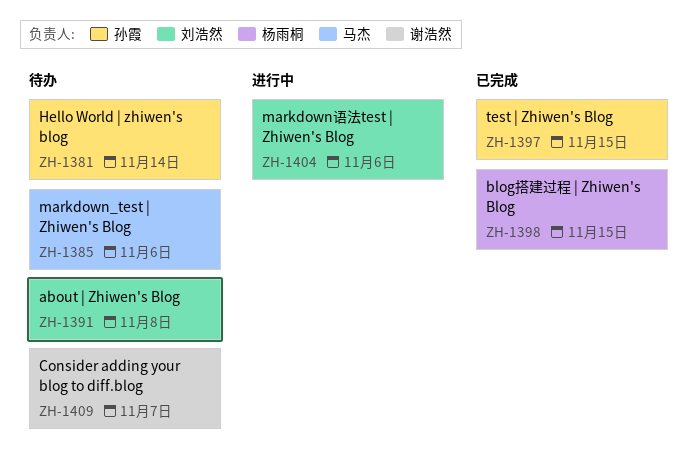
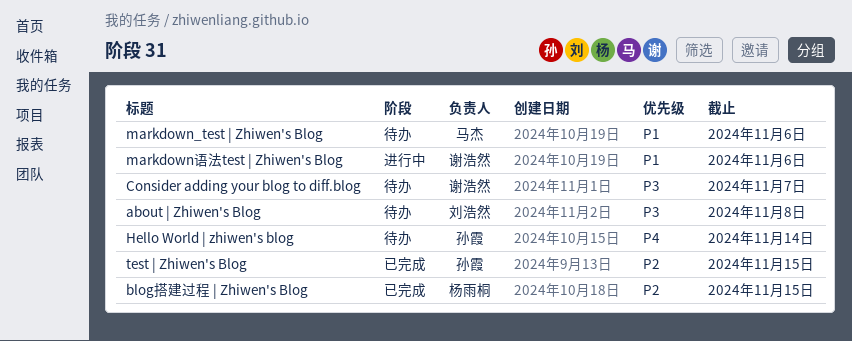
markdown语法test | Zhiwen's Blog, owner: 刘浩然 -> 谢浩然

